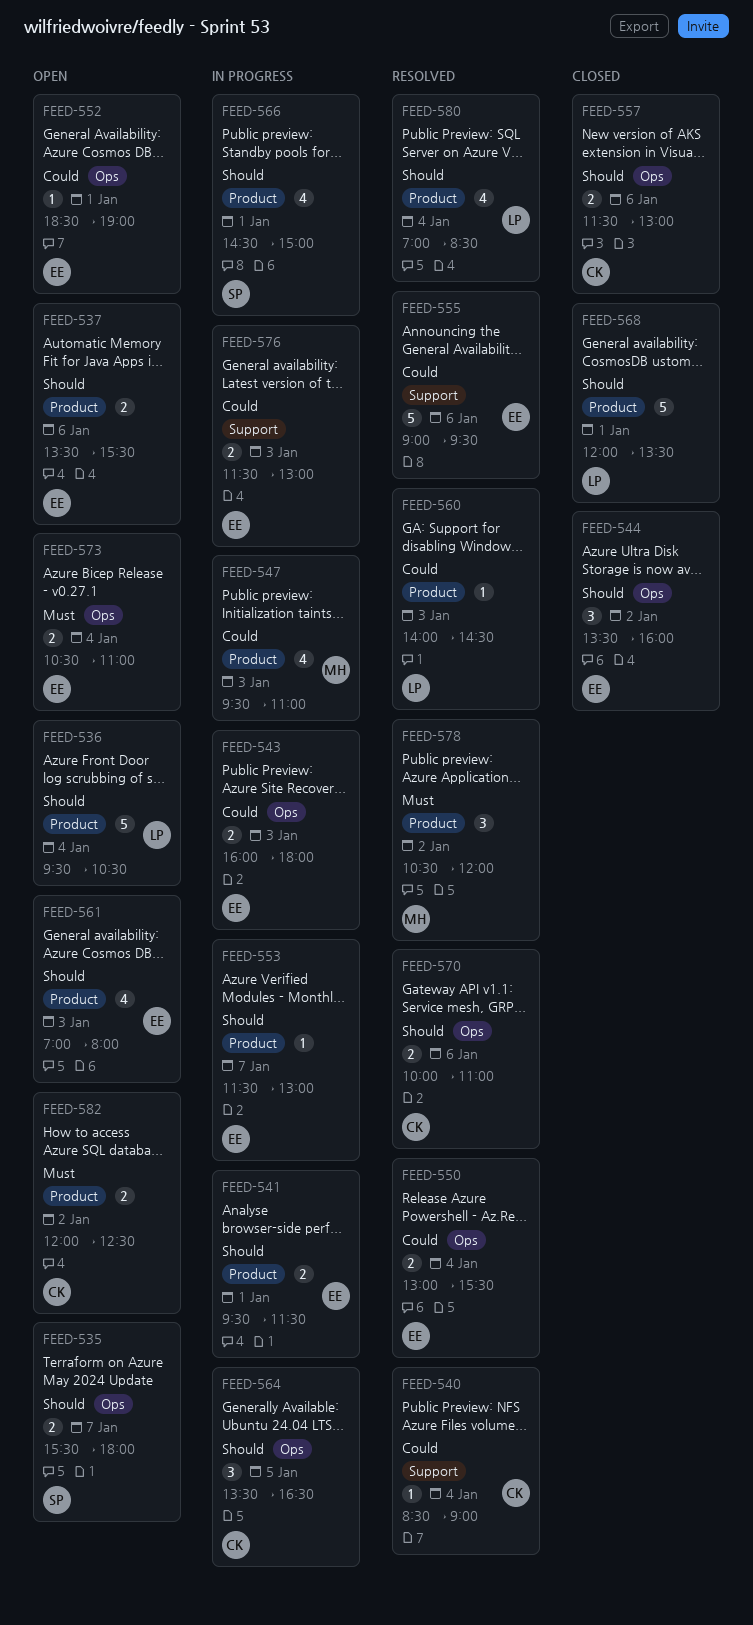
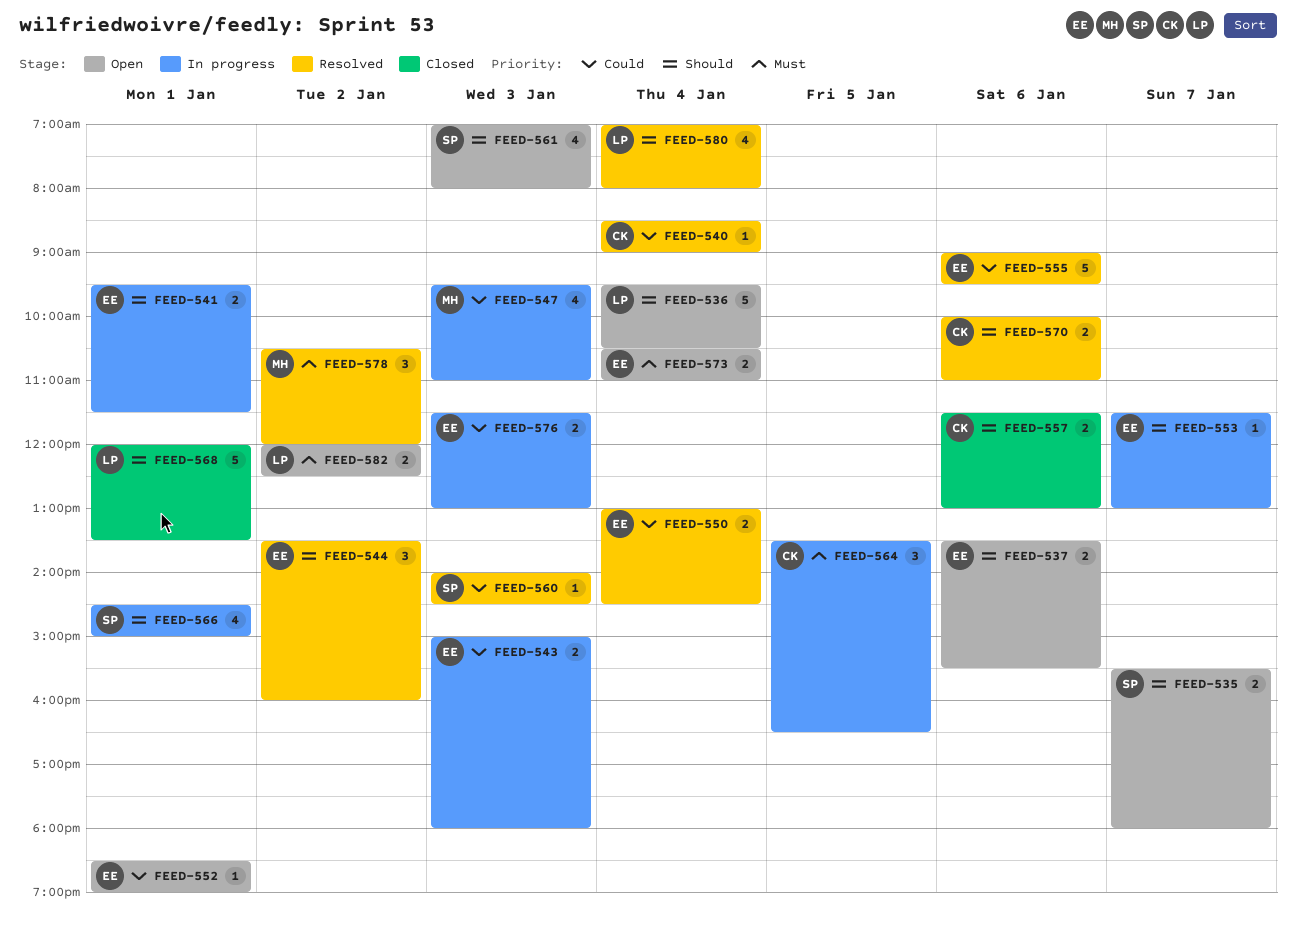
FEED-543, begins: 16:00 -> 15:00
FEED-544, status: Closed -> Resolved
FEED-550, ends: 15:30 -> 14:30
FEED-560, owner: LP -> SP
FEED-561, owner: EE -> SP
FEED-564, priority: Should -> Must
FEED-580, ends: 08:30 -> 08:00
FEED-582, owner: CK -> LP

